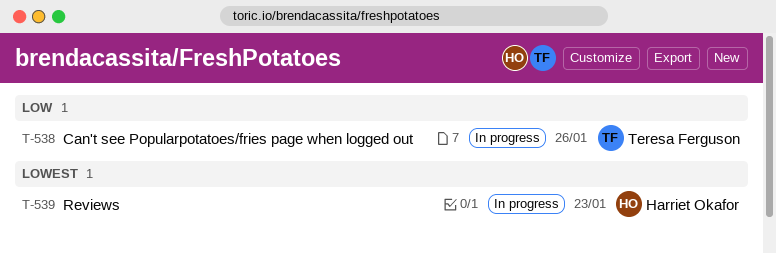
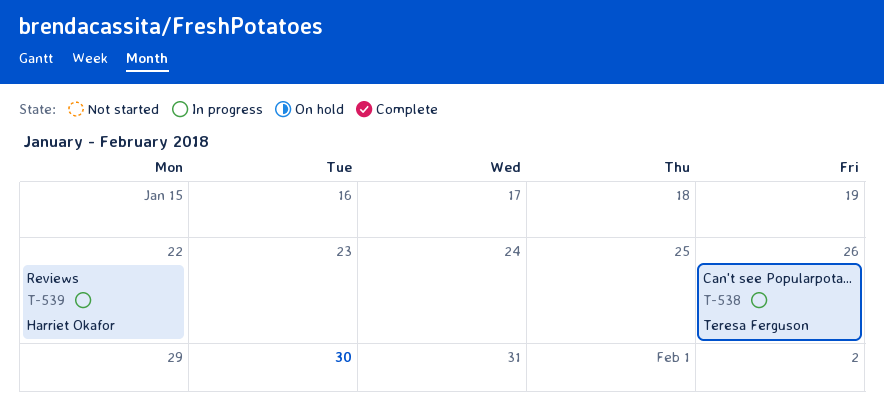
T-539, due: Jan 23 -> Jan 22

